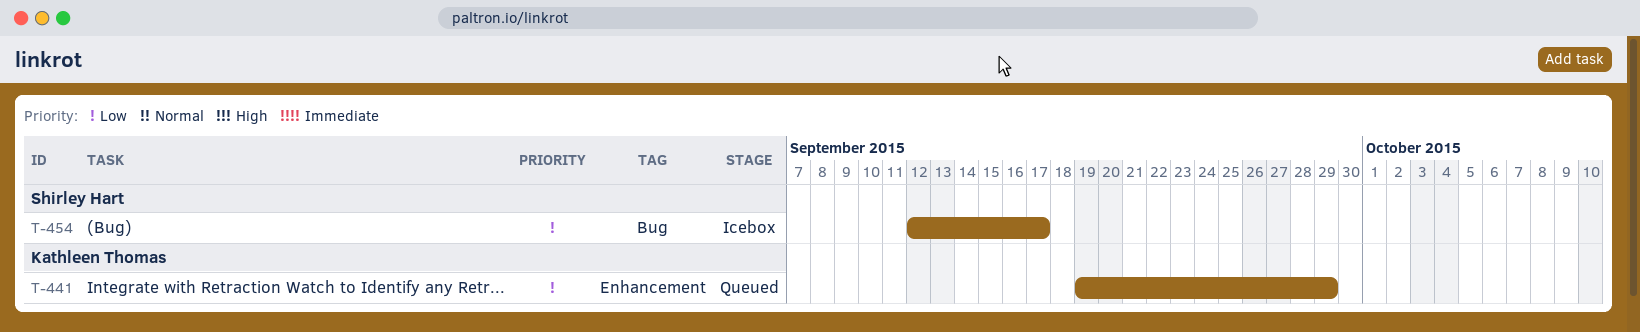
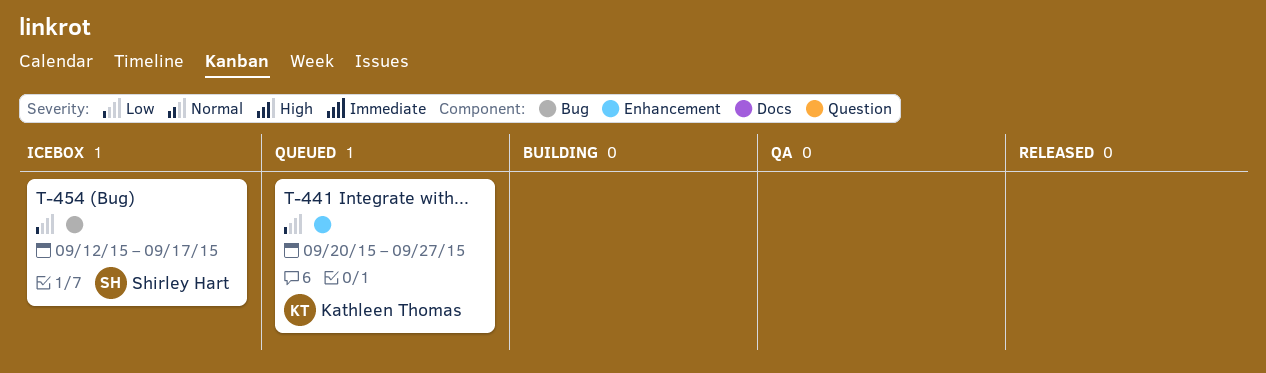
T-441, start: Sep 19 -> Sep 20
T-441, due: Sep 29 -> Sep 27

